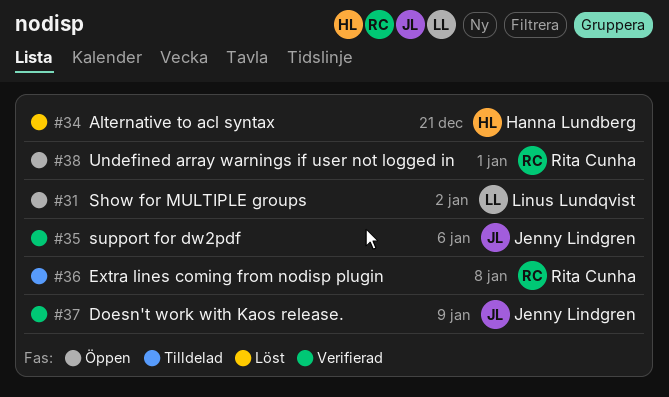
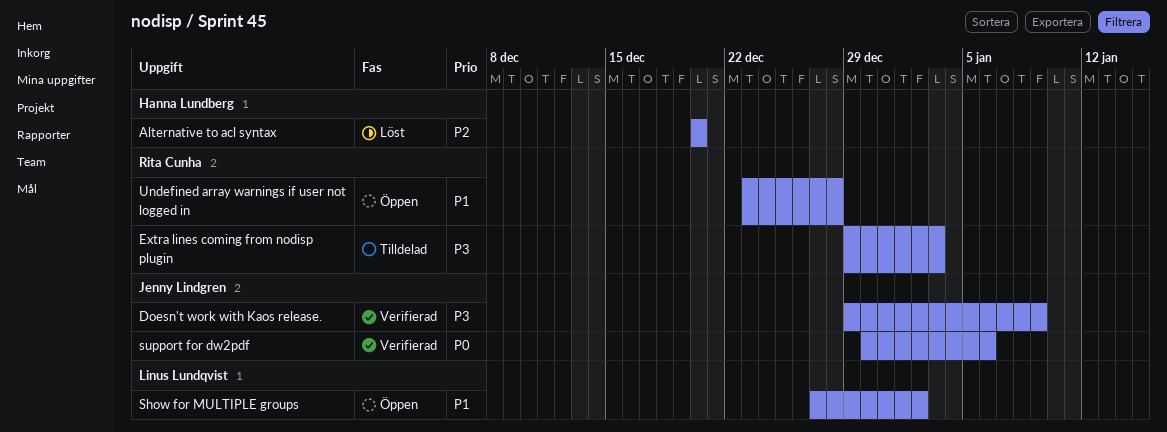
Alternative to acl syntax, due: Dec 21 -> Dec 20
Extra lines coming from nodisp plugin, due: Jan 8 -> Jan 3
Undefined array warnings if user not logged in, due: Jan 1 -> Dec 28

